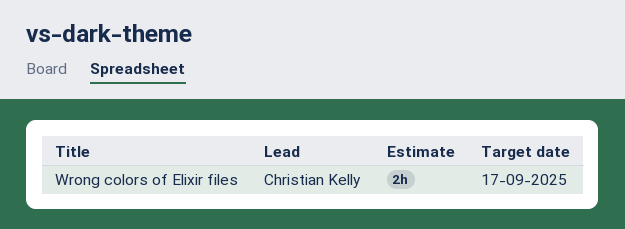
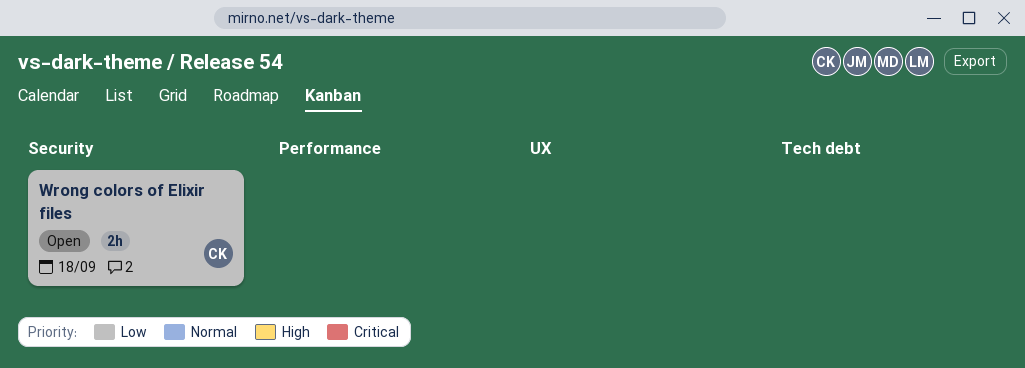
Wrong colors of Elixir files, due: Sep 17 -> Sep 18

